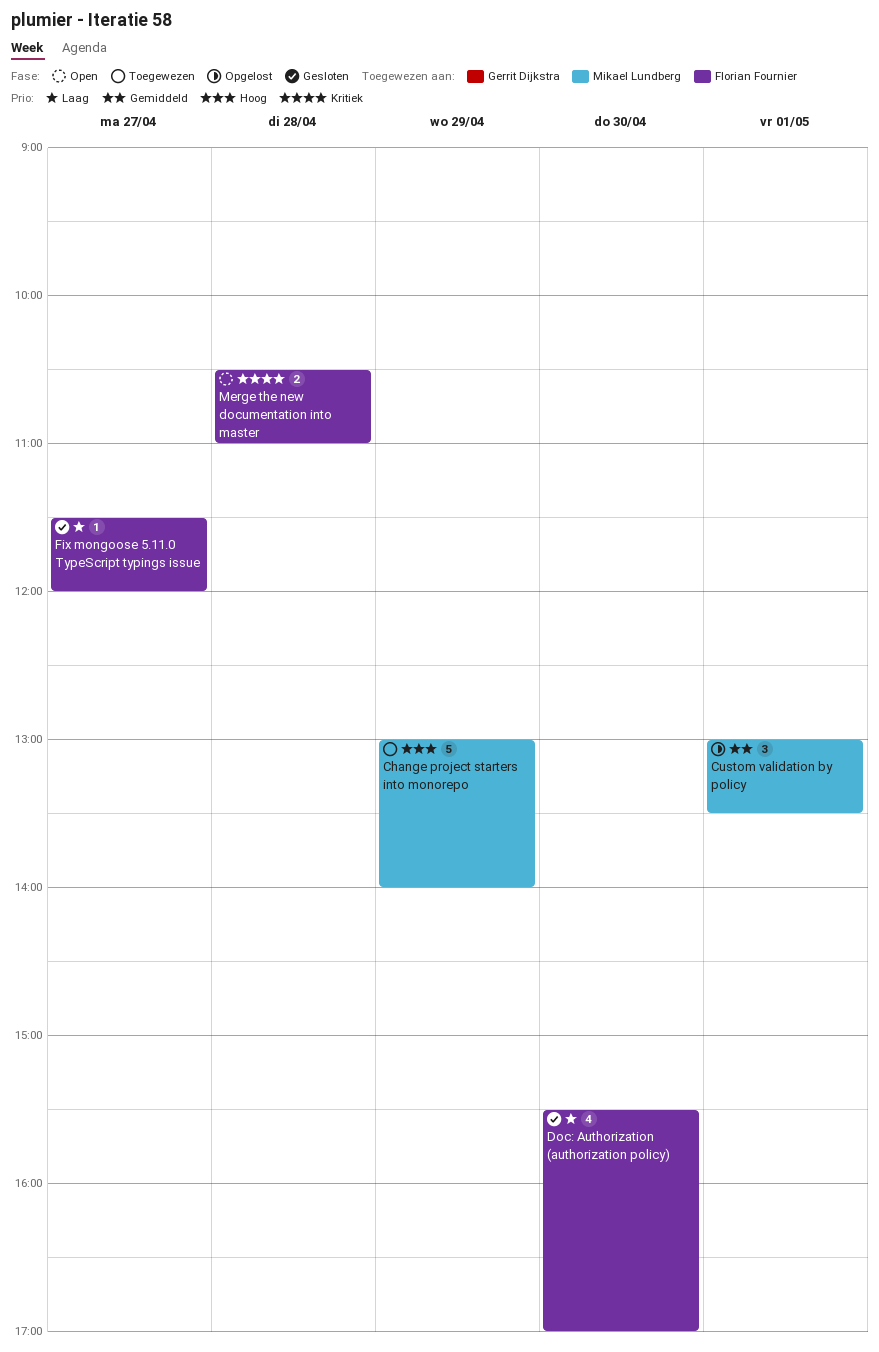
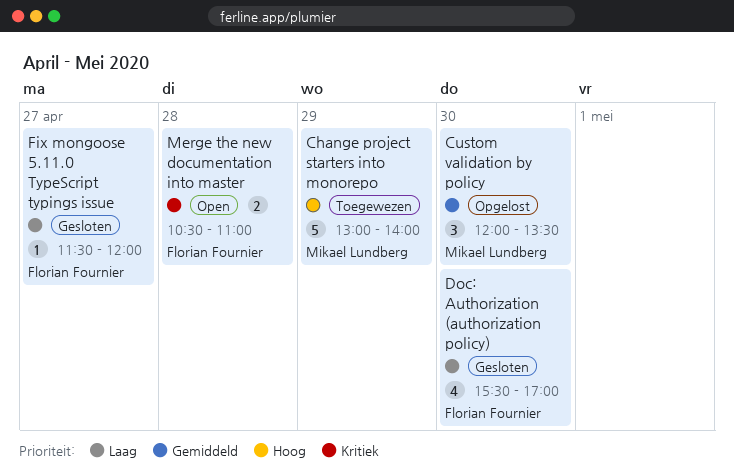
Custom validation by policy, day: May 1 -> Apr 30
Custom validation by policy, begins: 13:00 -> 12:00

